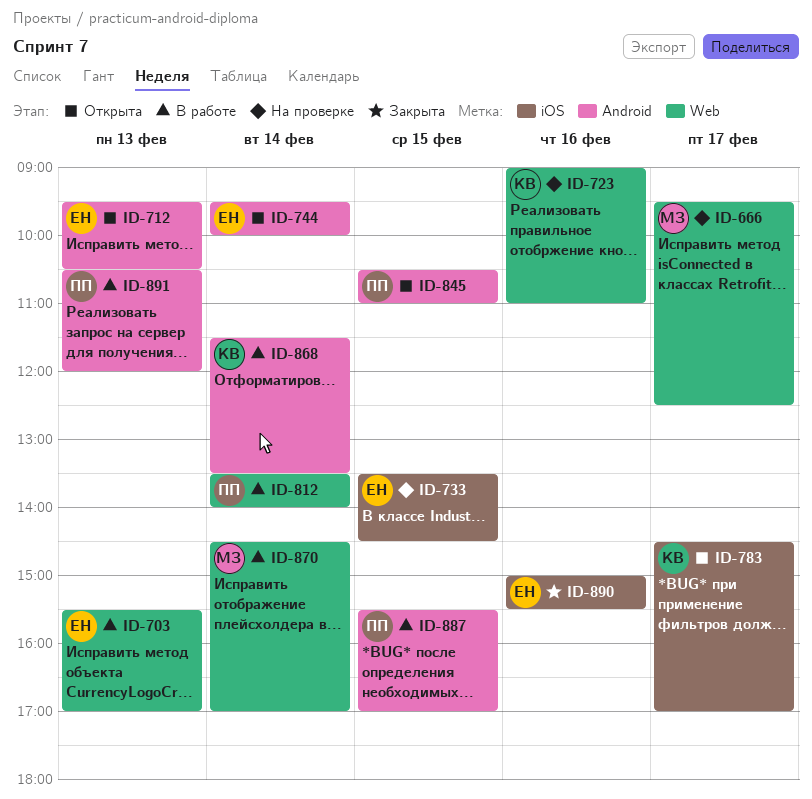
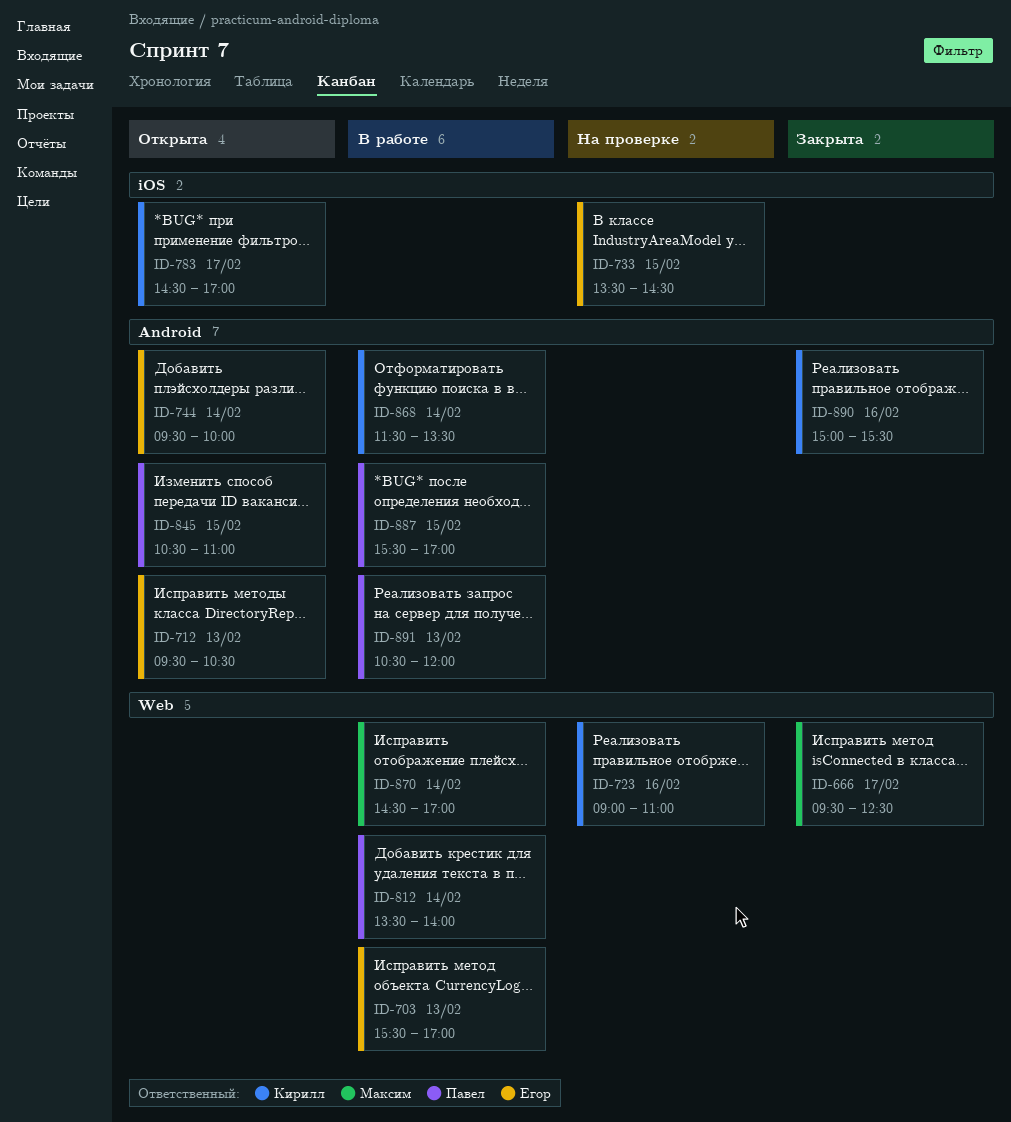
ID-666, status: На проверке -> Закрыта
ID-890, owner: Егор -> Кирилл
ID-890, label: iOS -> Android

